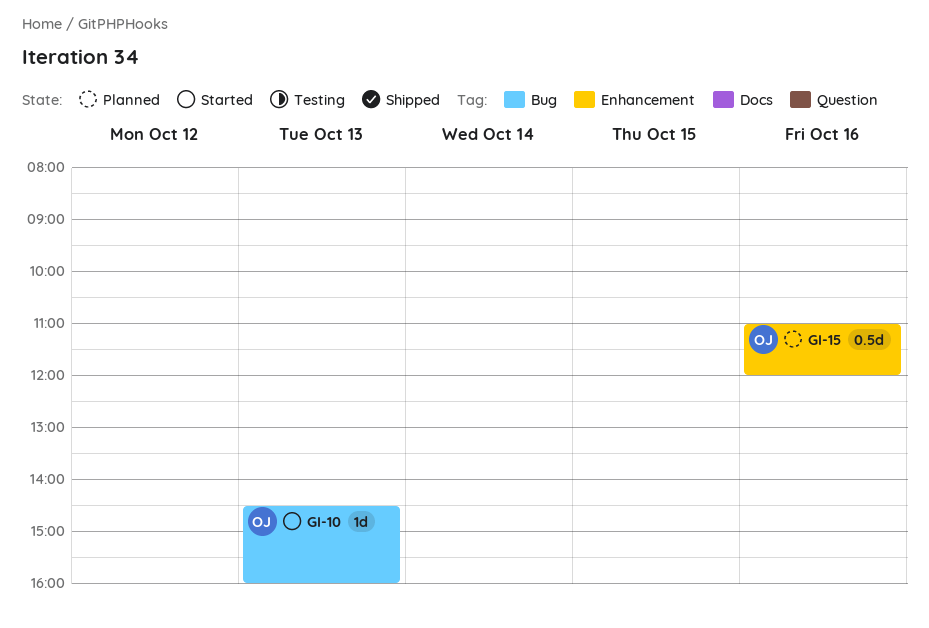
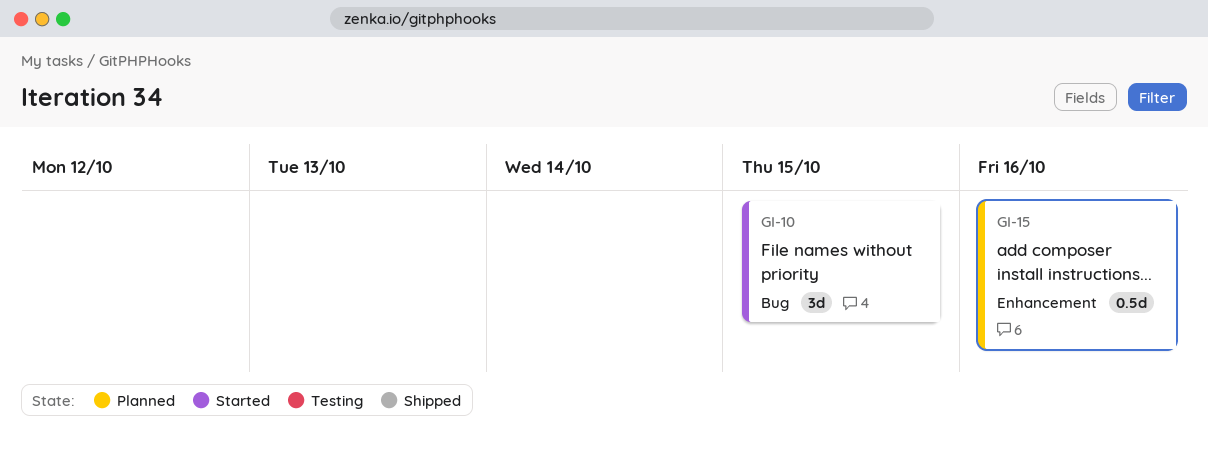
GI-10, estimate: 1d -> 3d
GI-10, day: Oct 13 -> Oct 15

